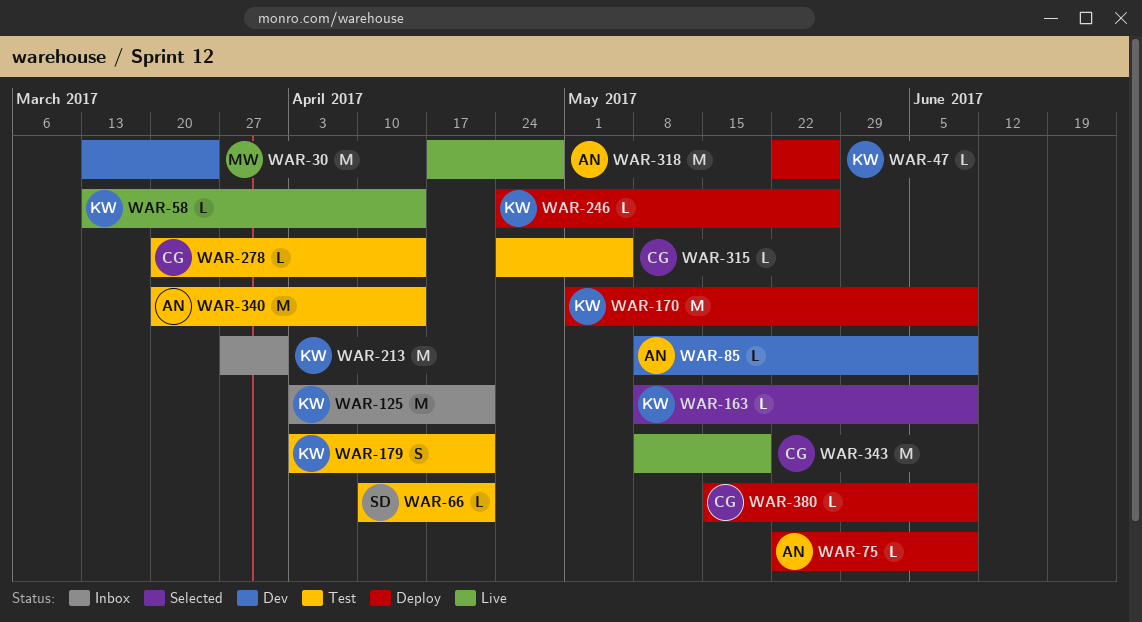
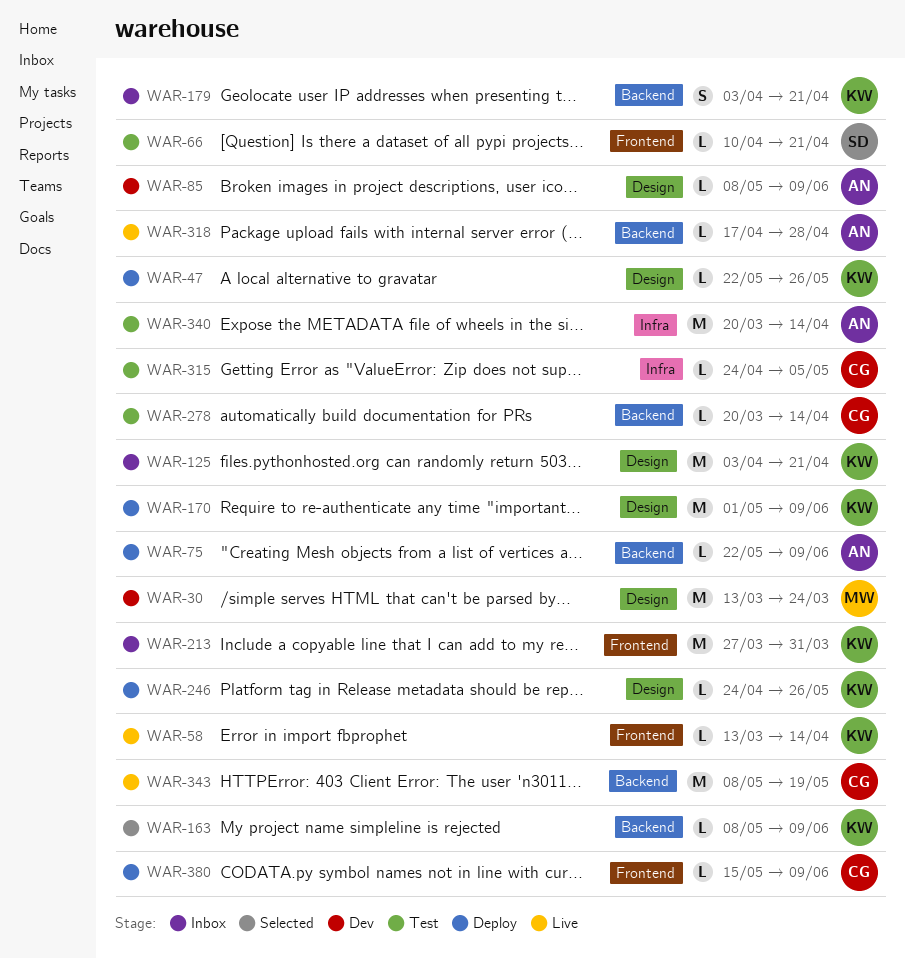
WAR-179, status: Test -> Inbox
WAR-318, estimate: M -> L

